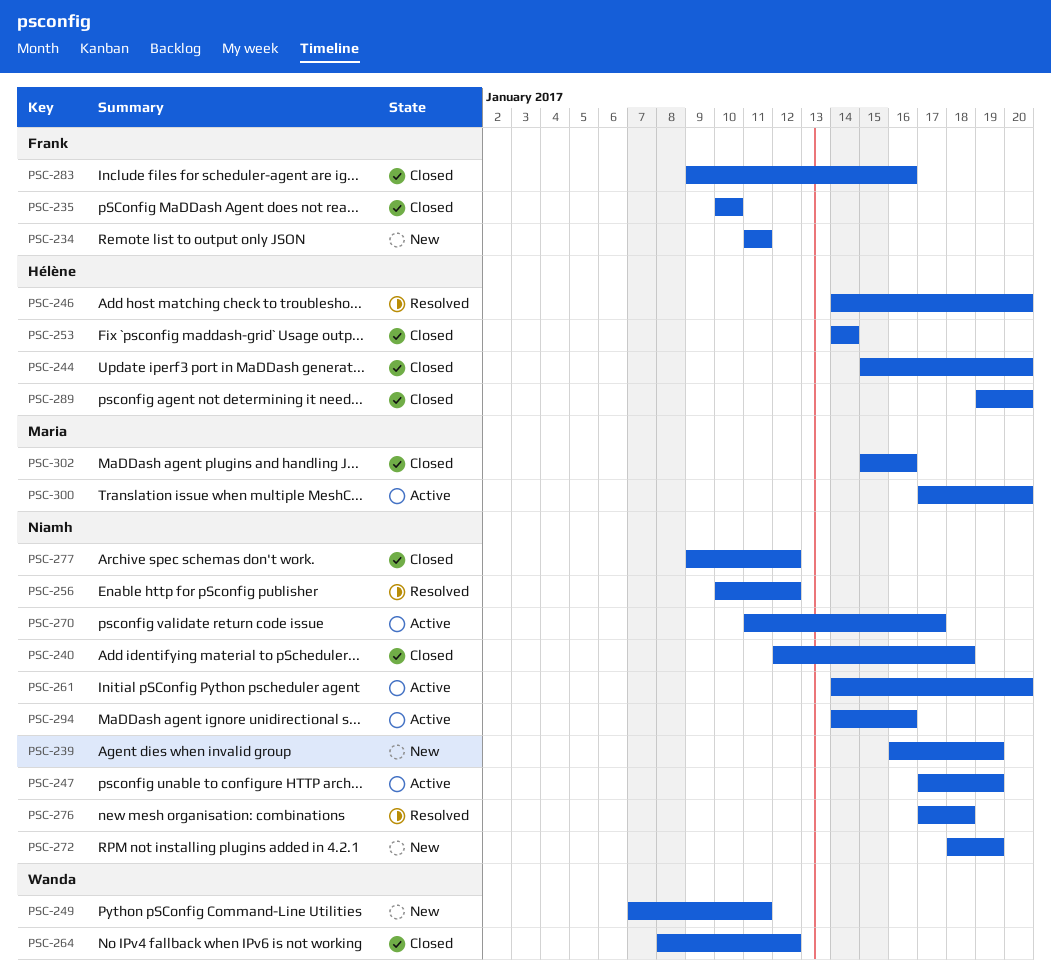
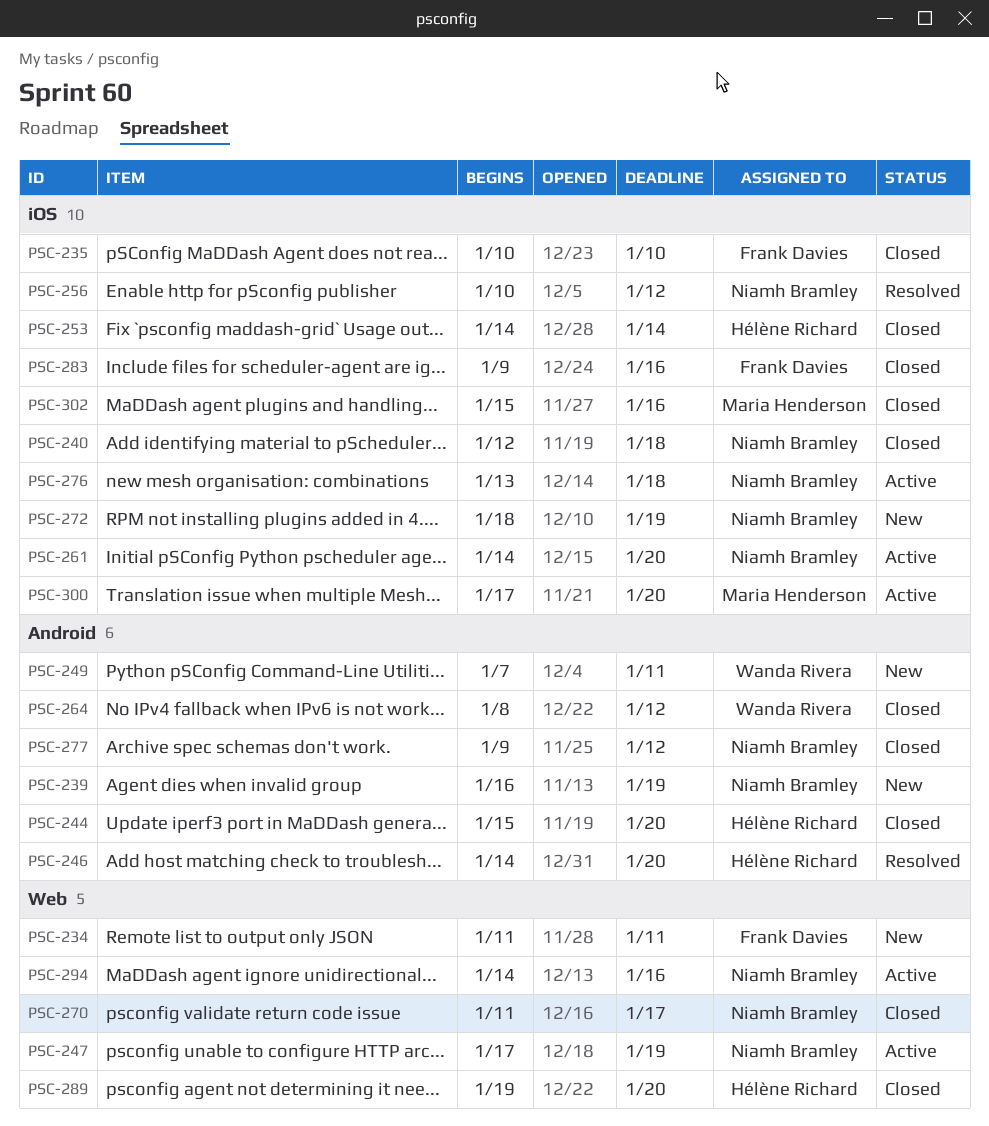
PSC-270, status: Active -> Closed
PSC-276, status: Resolved -> Active
PSC-276, start: Jan 17 -> Jan 13

